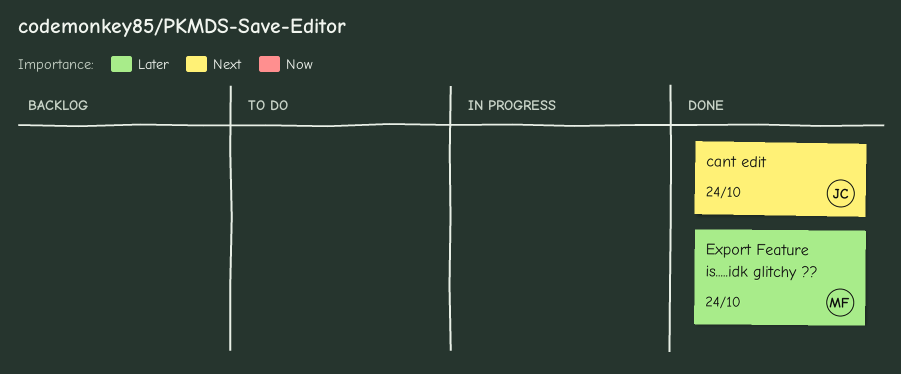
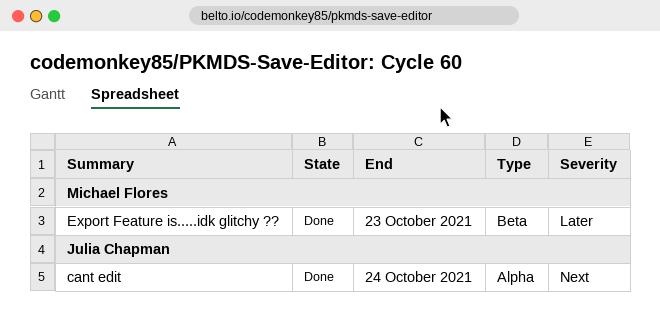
Export Feature is.....idk glitchy ??, due: Oct 24 -> Oct 23

